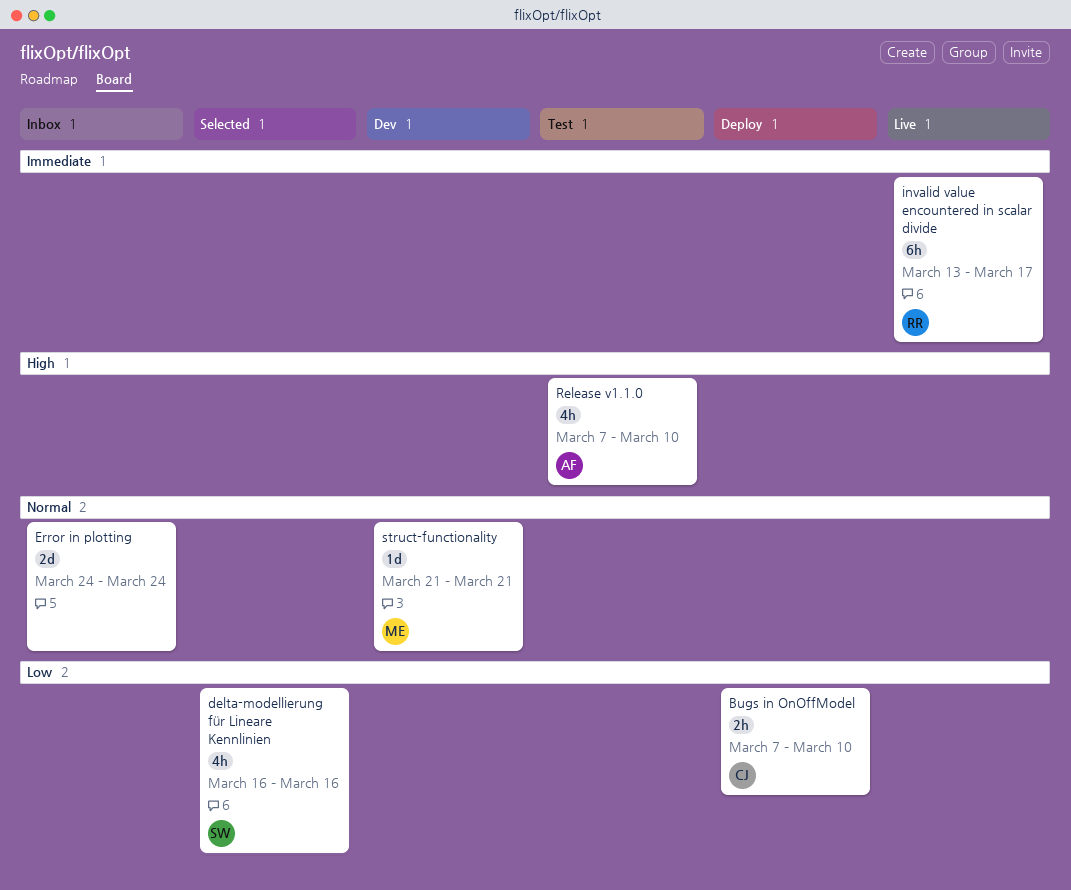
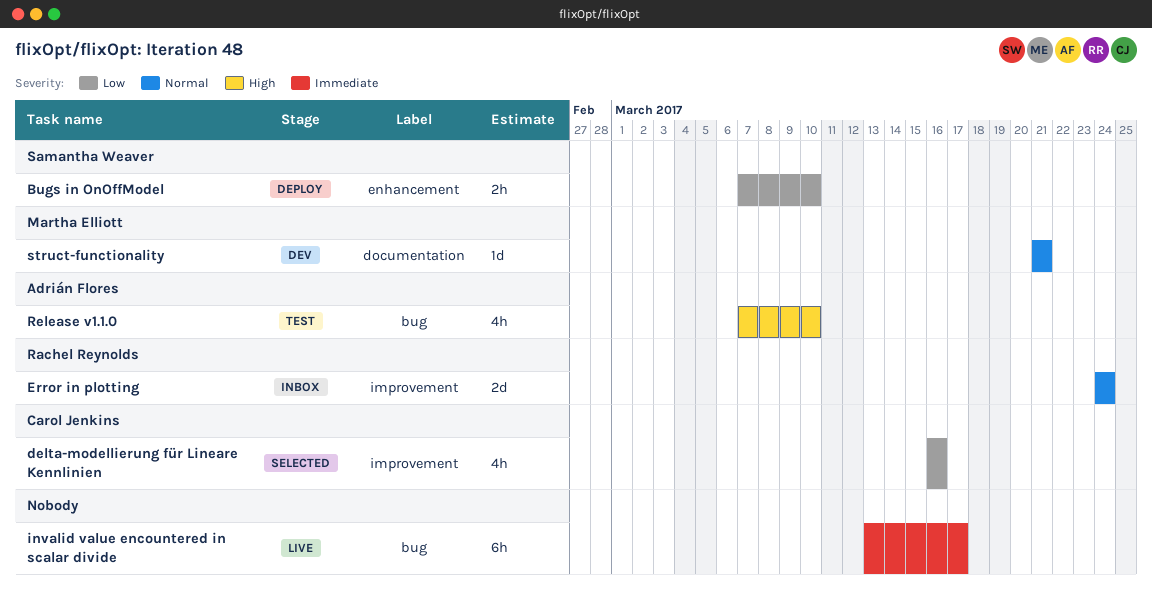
Bugs in OnOffModel, owner: Carol Jenkins -> Samantha Weaver
delta-modellierung für Lineare Kennlinien, owner: Samantha Weaver -> Carol Jenkins
Error in plotting, owner: none -> Rachel Reynolds
invalid value encountered in scalar divide, owner: Rachel Reynolds -> none

